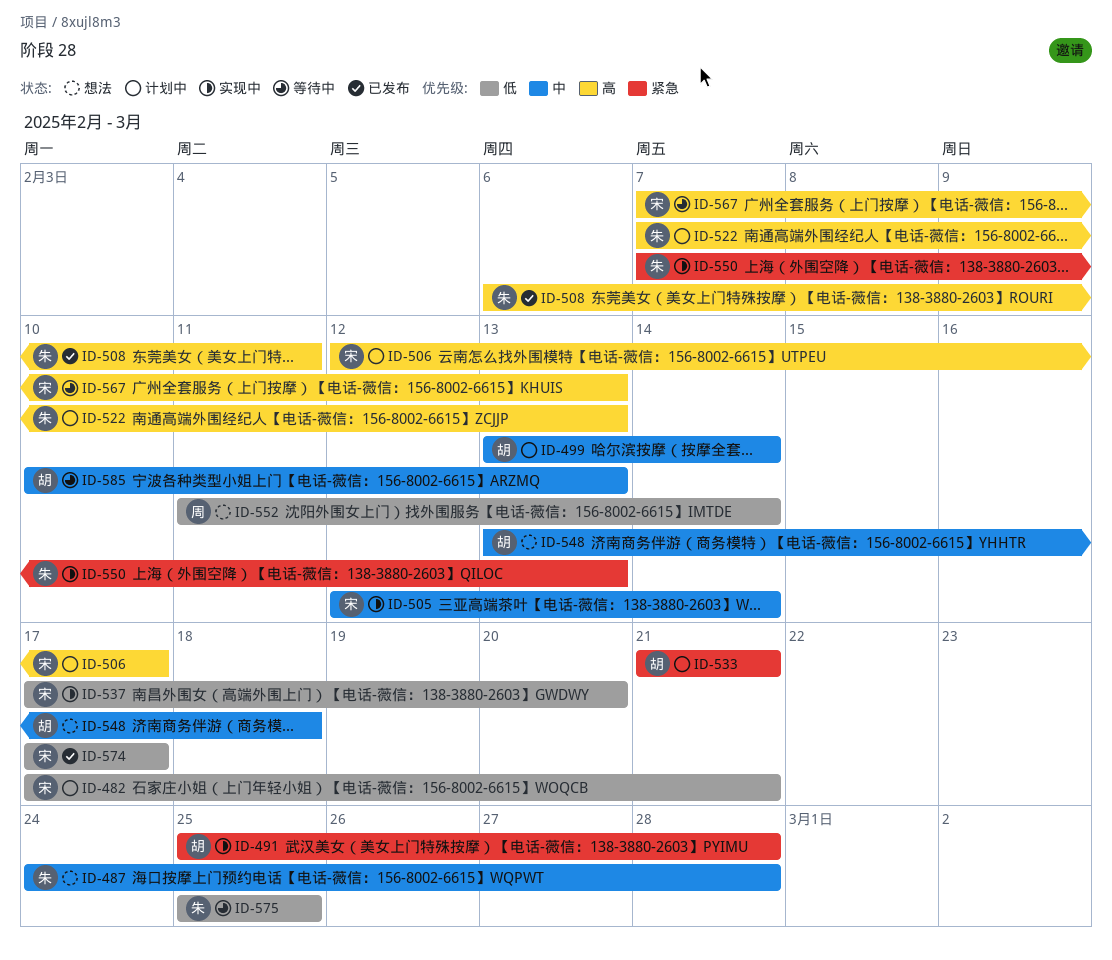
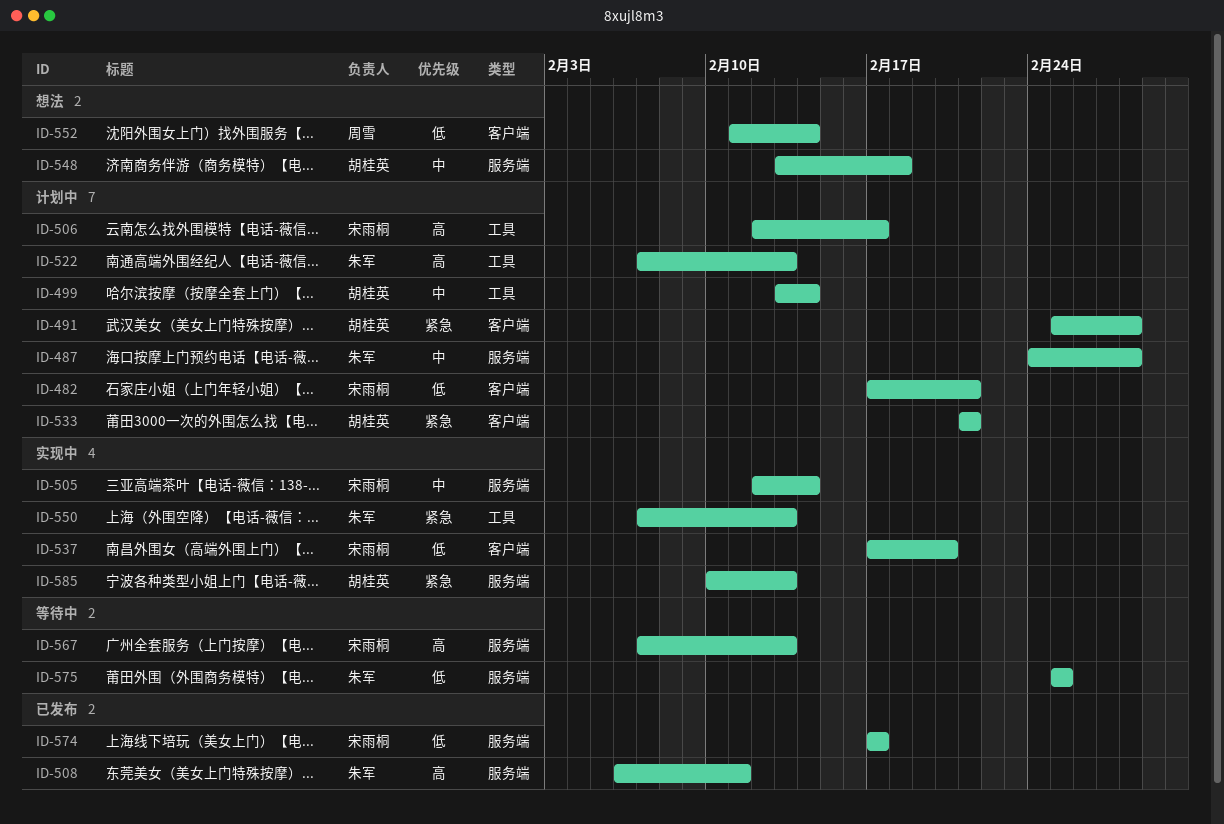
ID-487, status: 想法 -> 计划中
ID-491, status: 实现中 -> 计划中
ID-585, status: 等待中 -> 实现中
ID-585, priority: 中 -> 紧急

